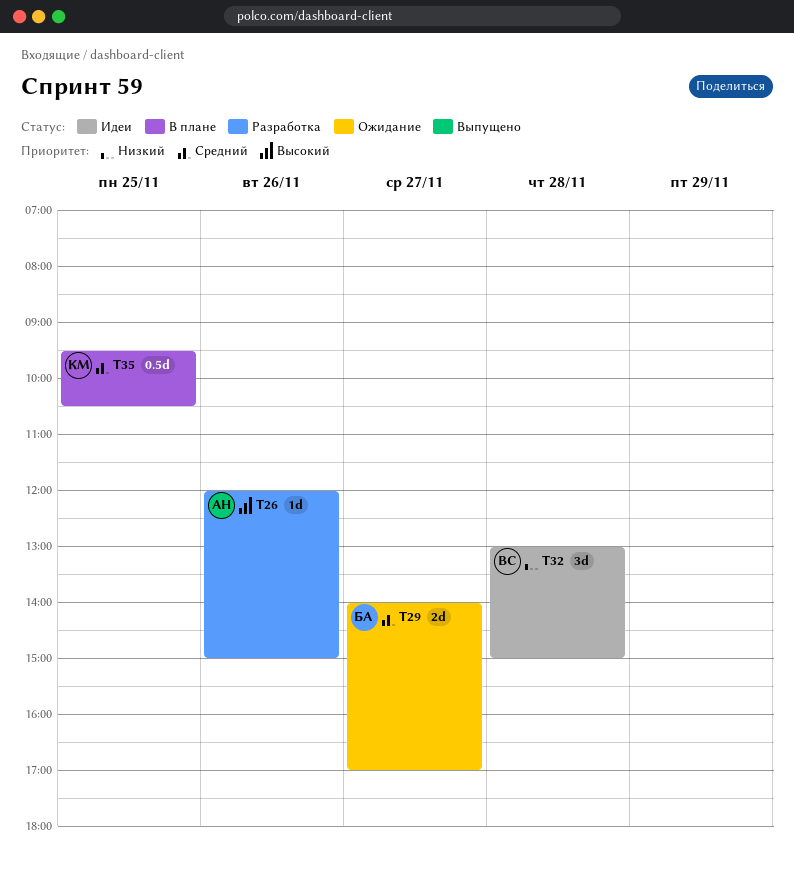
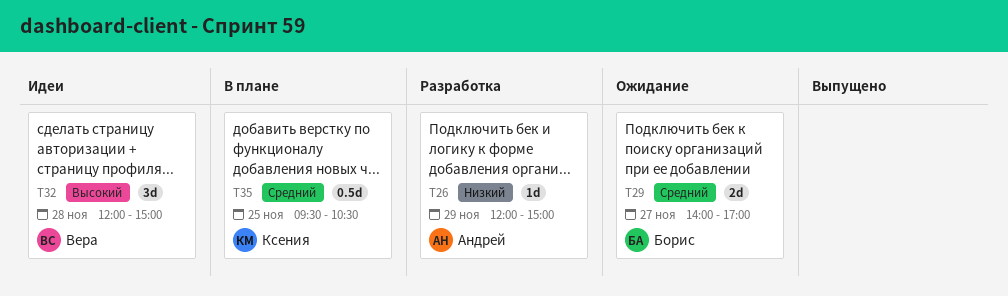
T26, priority: Высокий -> Низкий
T26, day: Nov 26 -> Nov 29
T32, priority: Низкий -> Высокий
T32, begins: 13:00 -> 12:00

